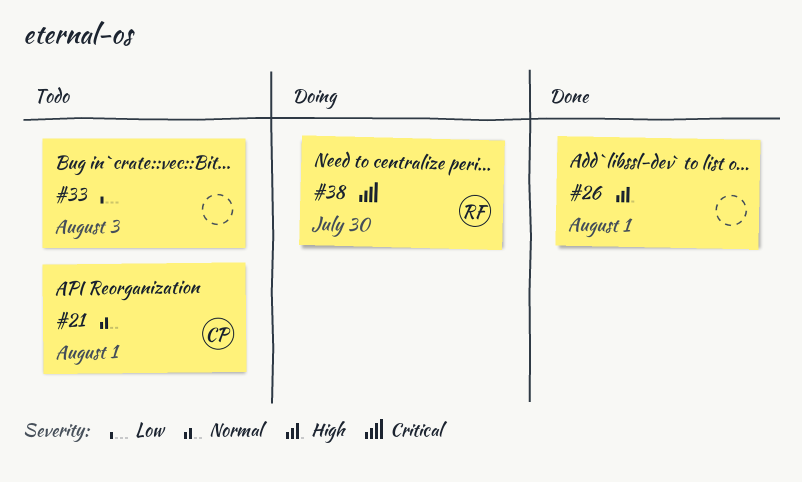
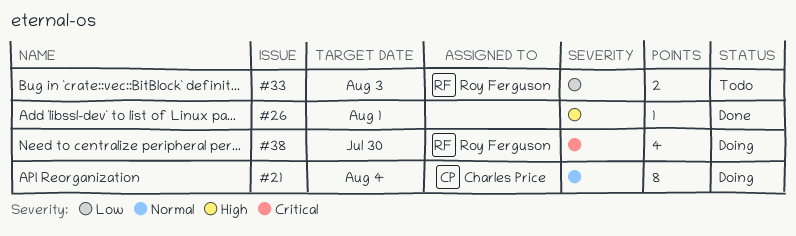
#21, status: Todo -> Doing
#21, due: Aug 1 -> Aug 4
#33, owner: none -> Roy Ferguson

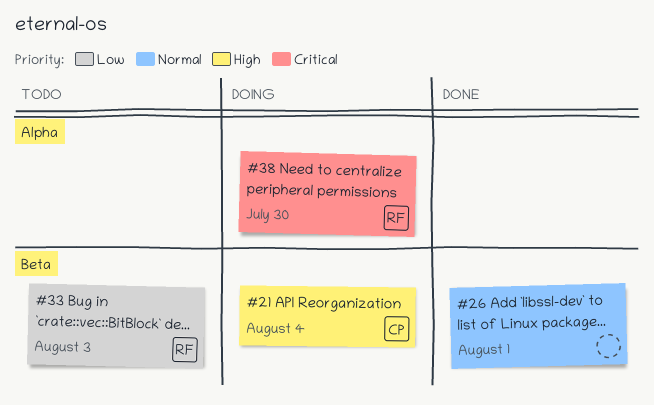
#21, priority: Normal -> High
#26, priority: High -> Normal

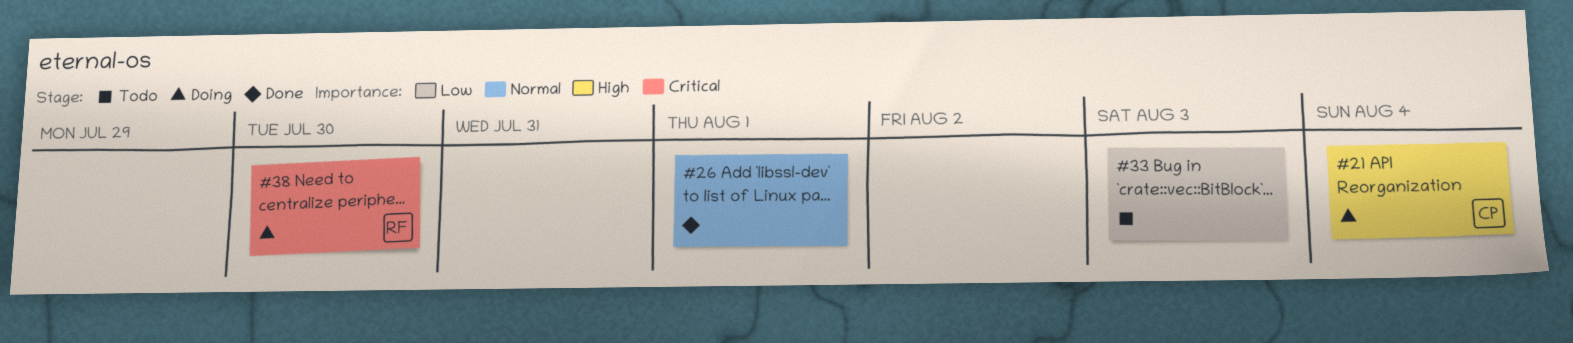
#33, owner: RF -> none

